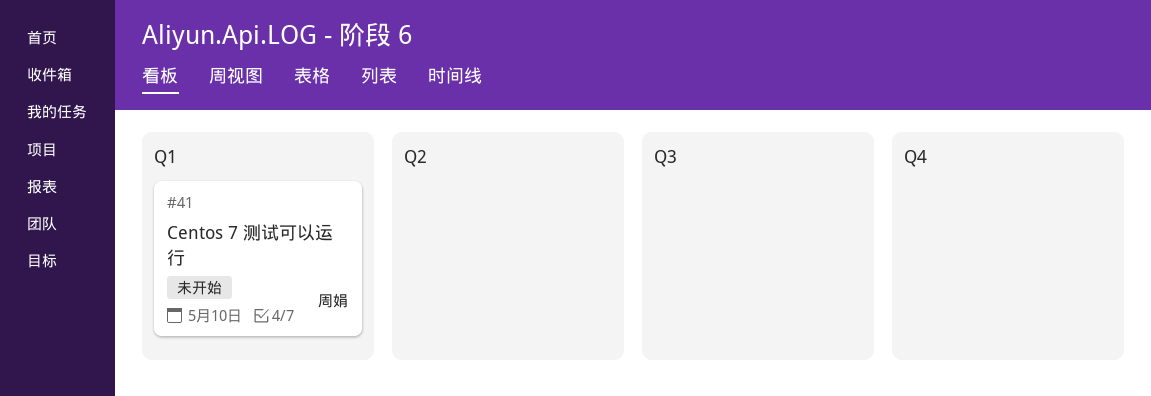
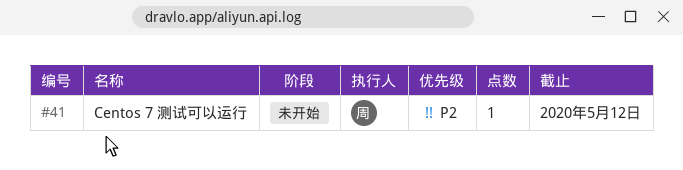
#41, due: May 10 -> May 12

